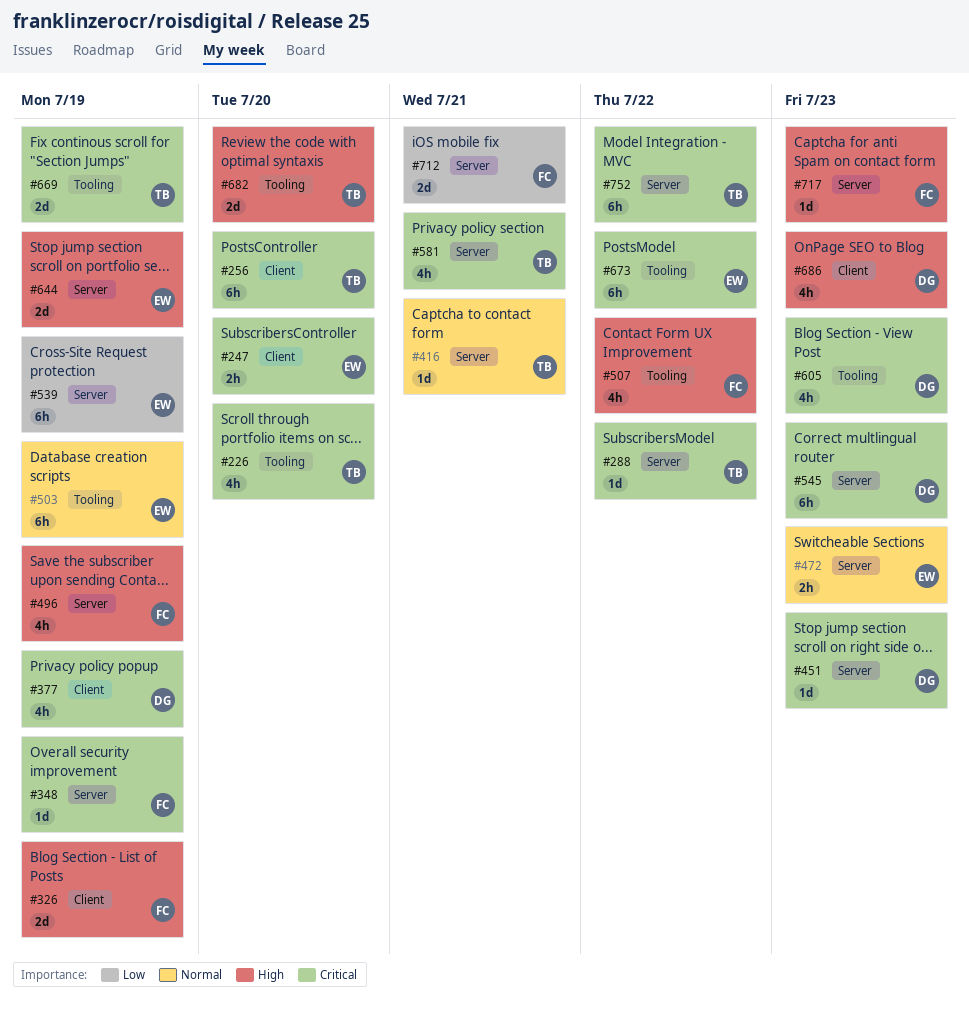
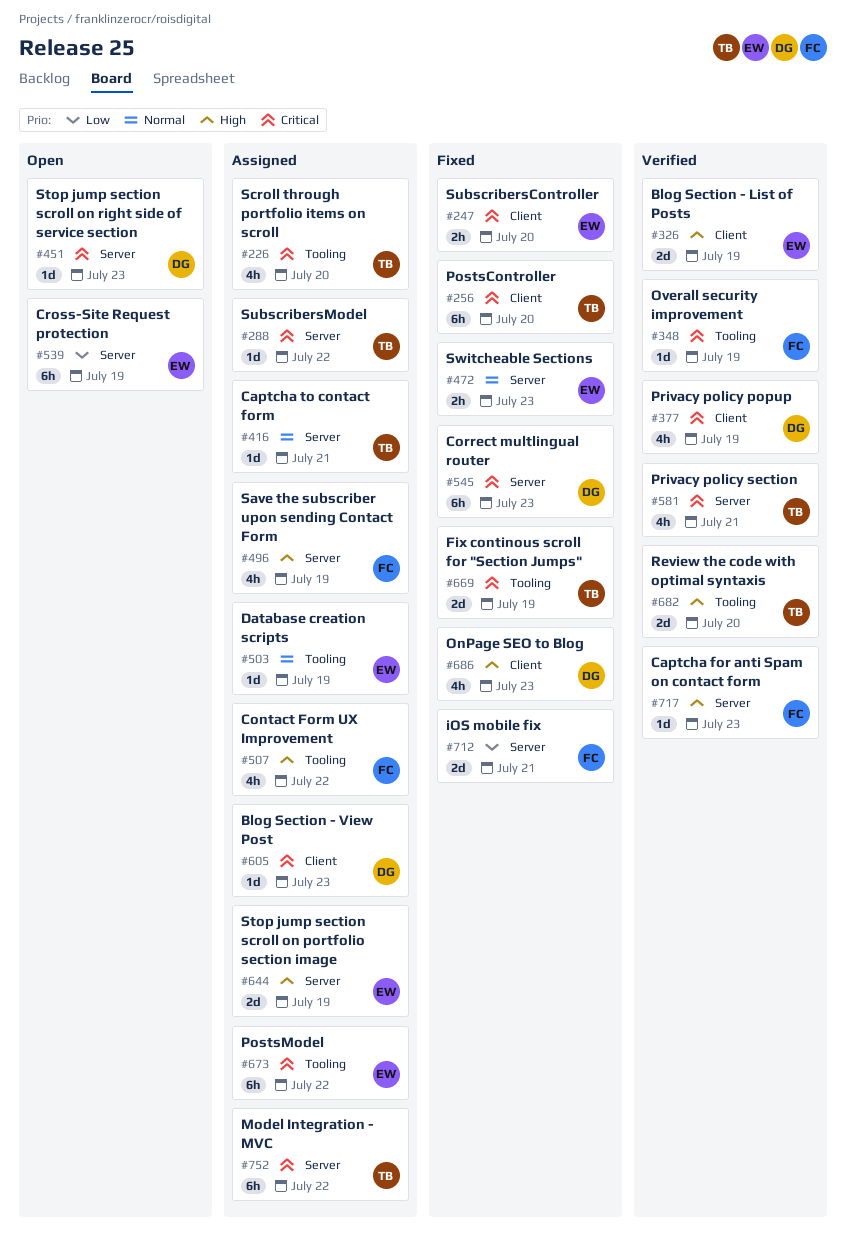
#326, owner: FC -> EW
#348, label: Server -> Tooling
#503, estimate: 6h -> 1d
#605, label: Tooling -> Client
#605, estimate: 4h -> 1d

